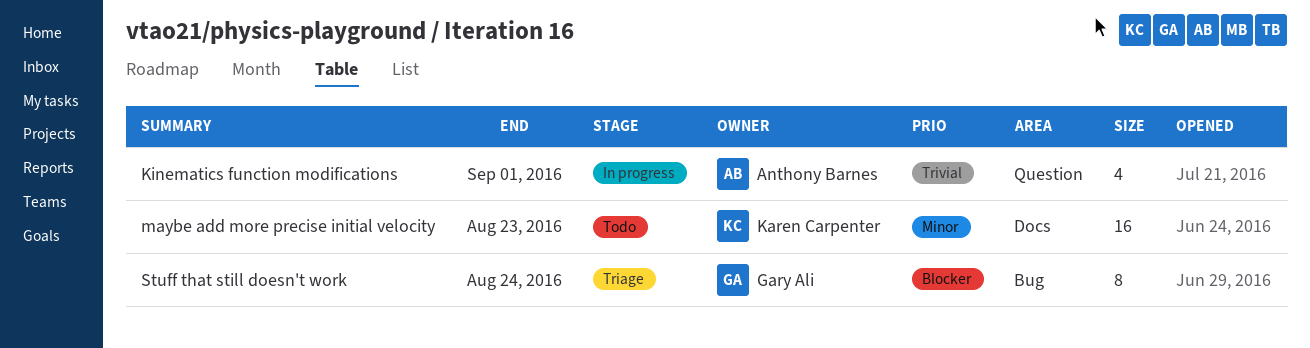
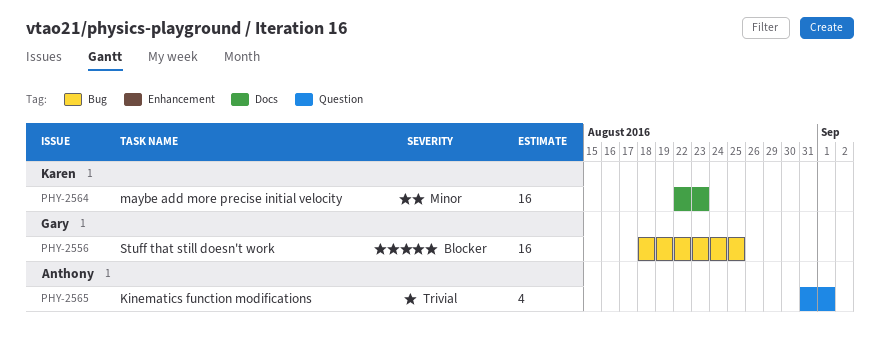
Stuff that still doesn't work, estimate: 8 -> 16
Stuff that still doesn't work, due: Aug 24 -> Aug 25

